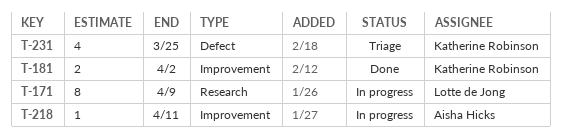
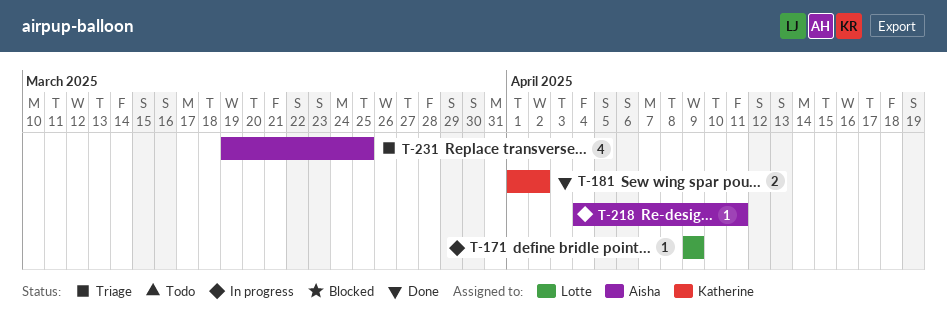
T-171, estimate: 8 -> 1
T-231, owner: Katherine Robinson -> Aisha Hicks

